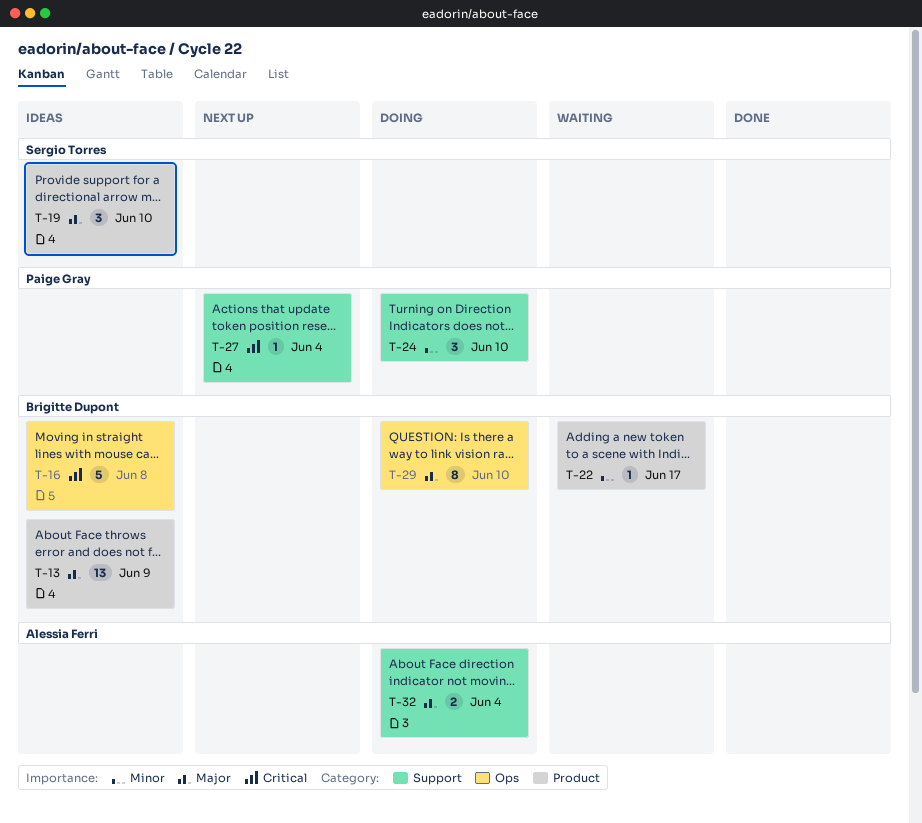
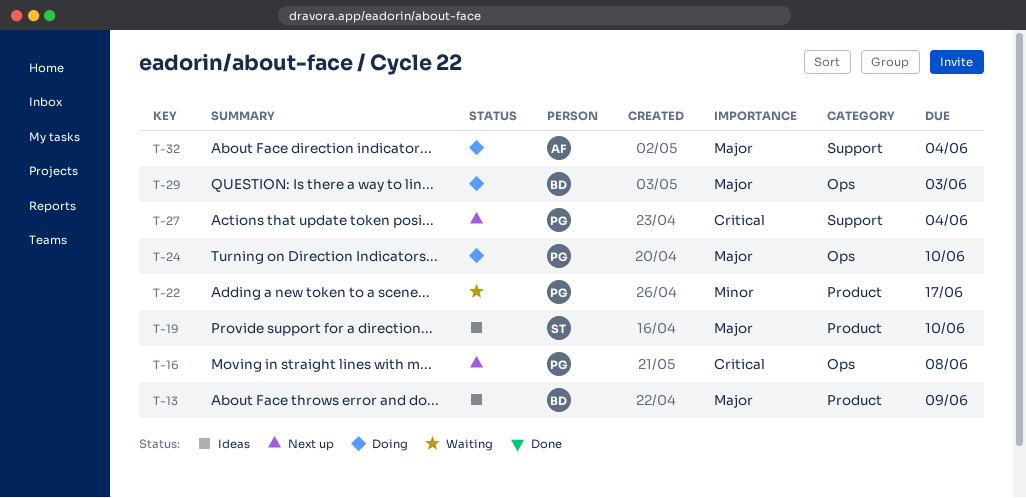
T-16, status: Ideas -> Next up
T-16, owner: Brigitte Dupont -> Paige Gray
T-22, owner: Brigitte Dupont -> Paige Gray
T-24, priority: Minor -> Major
T-24, label: Support -> Ops
T-29, due: Jun 10 -> Jun 3

